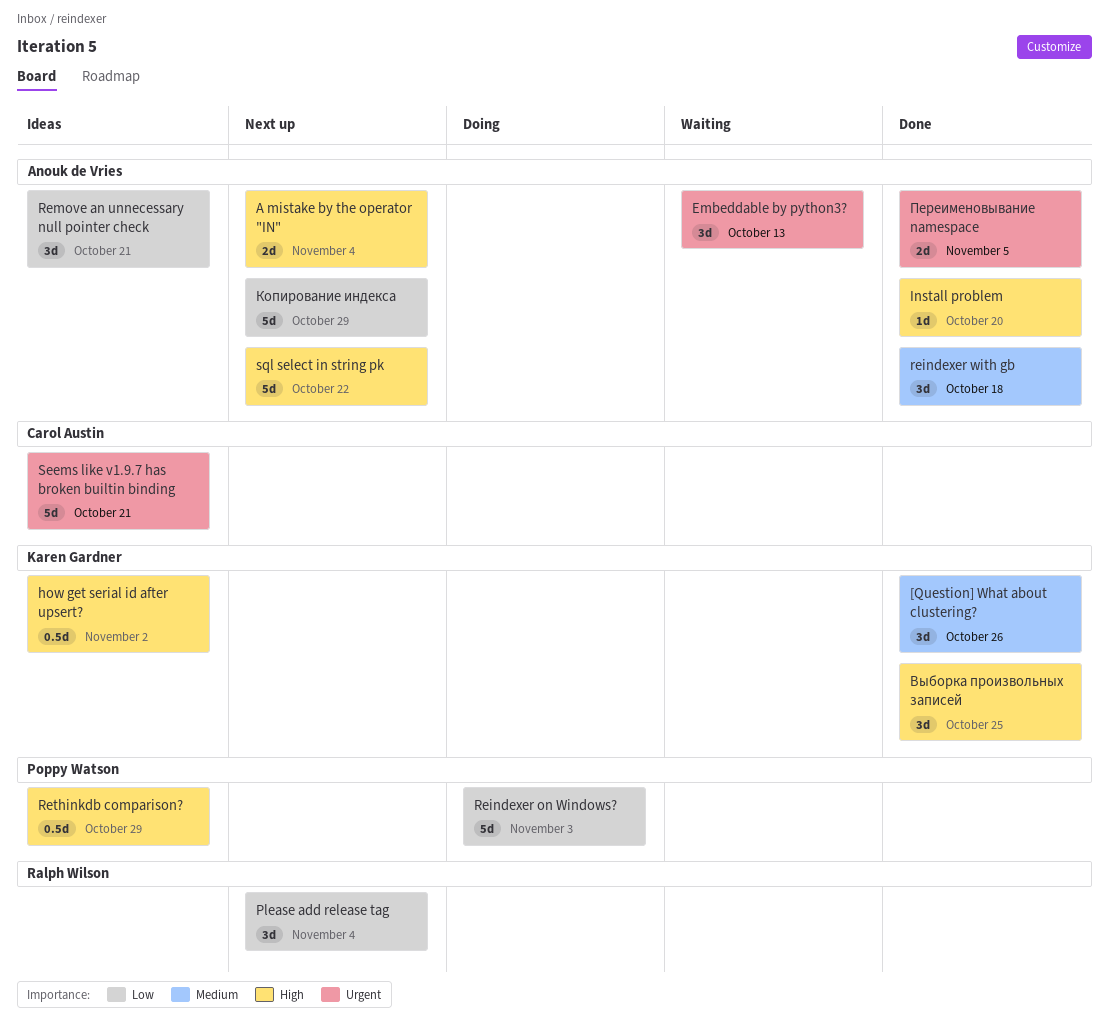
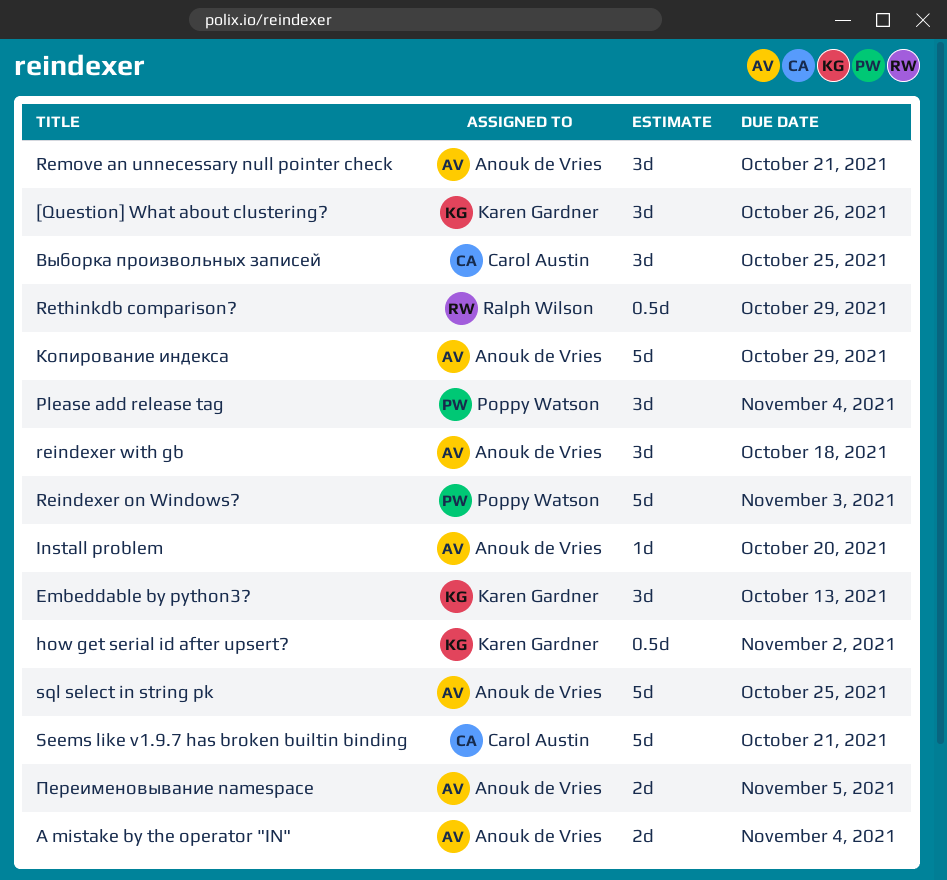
Embeddable by python3?, owner: Anouk de Vries -> Karen Gardner
Please add release tag, owner: Ralph Wilson -> Poppy Watson
Rethinkdb comparison?, owner: Poppy Watson -> Ralph Wilson
sql select in string pk, due: Oct 22 -> Oct 25
Выборка произвольных записей, owner: Karen Gardner -> Carol Austin

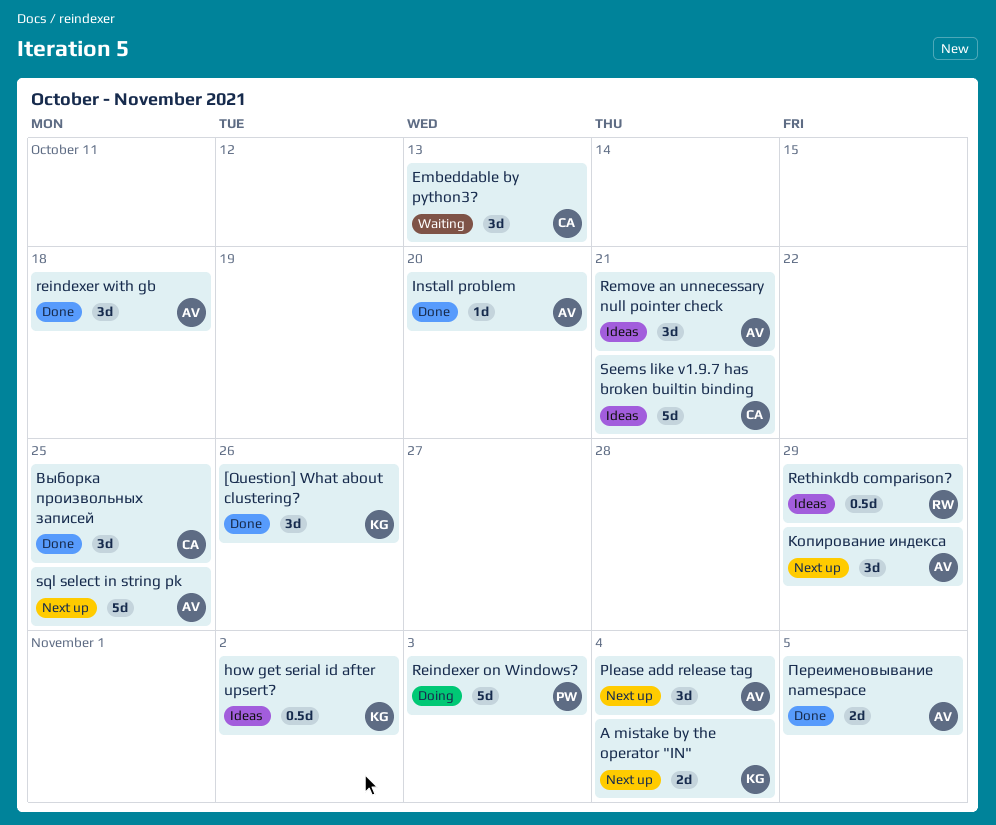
A mistake by the operator "IN", owner: Anouk de Vries -> Karen Gardner
Embeddable by python3?, owner: Karen Gardner -> Carol Austin
Please add release tag, owner: Poppy Watson -> Anouk de Vries
Копирование индекса, estimate: 5d -> 3d

